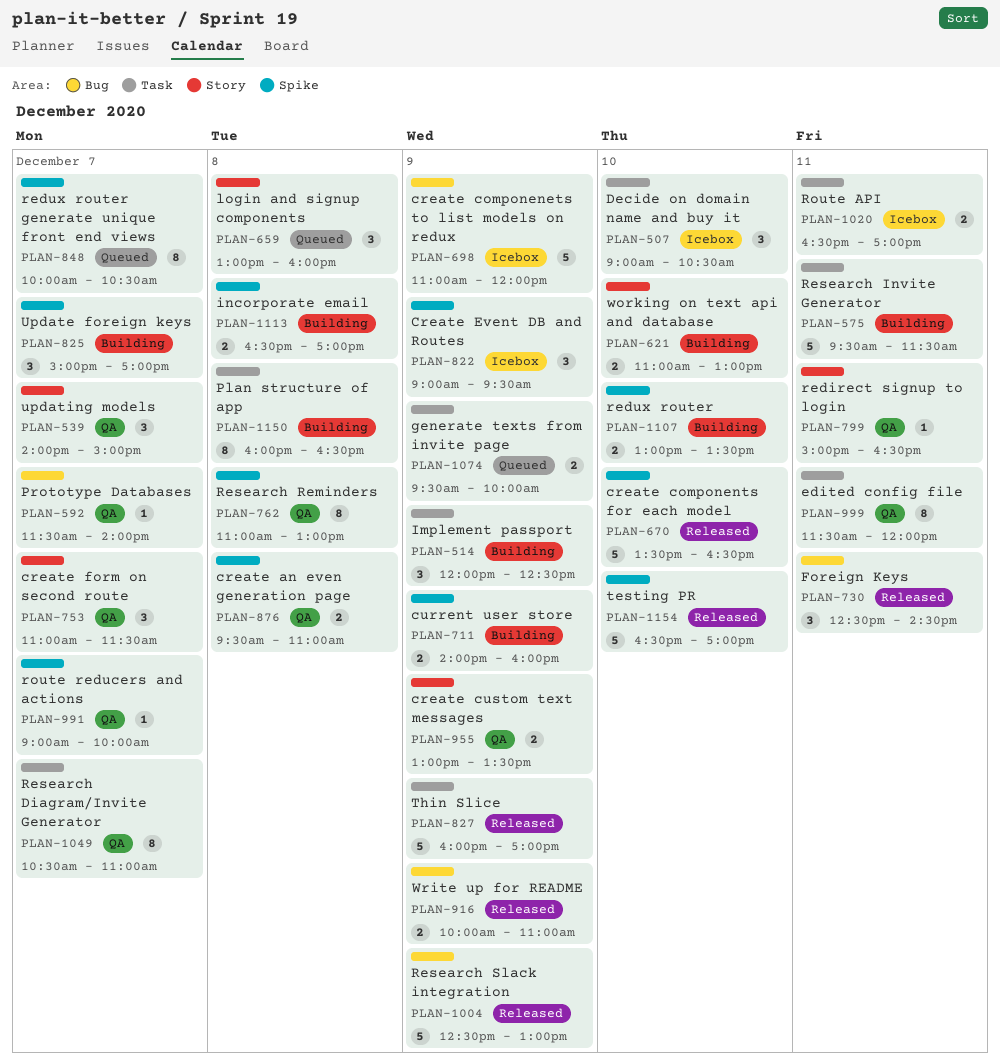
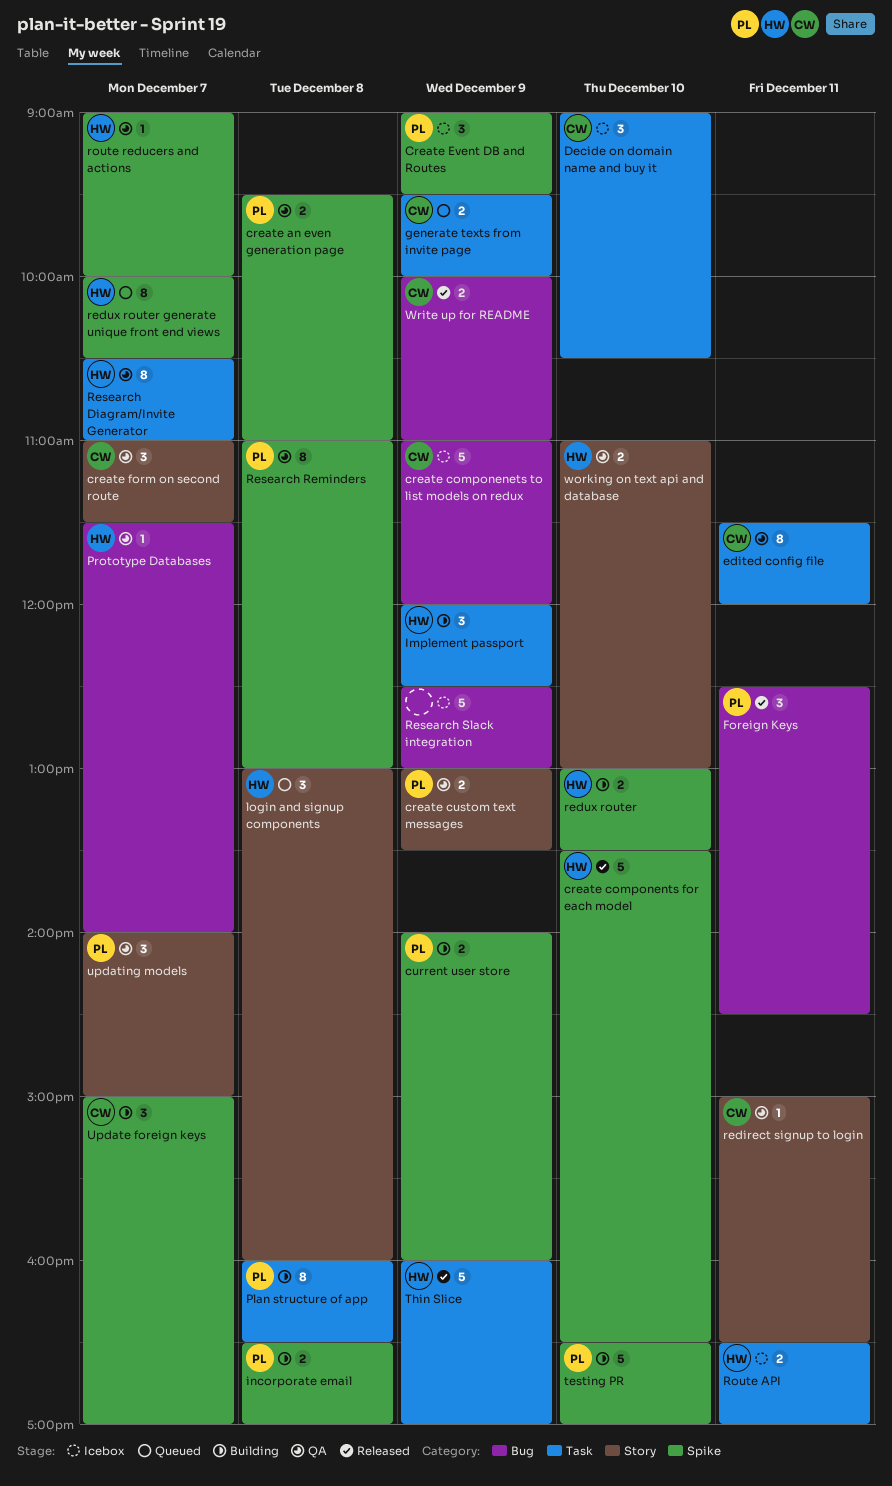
Research Invite Generator: present -> none
Research Slack integration, status: Released -> Icebox
testing PR, status: Released -> Building
working on text api and database, status: Building -> QA

